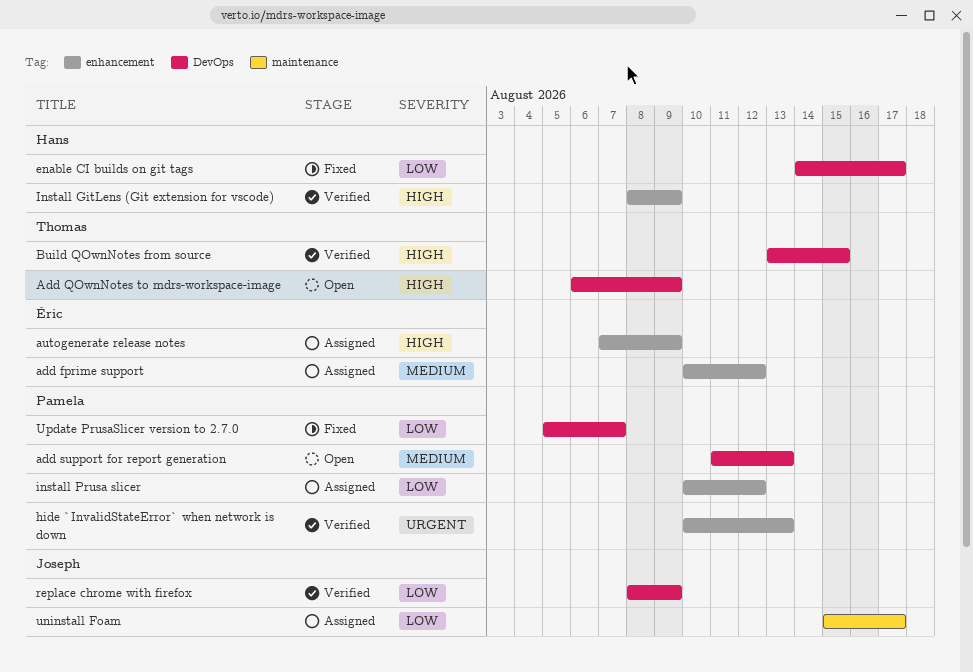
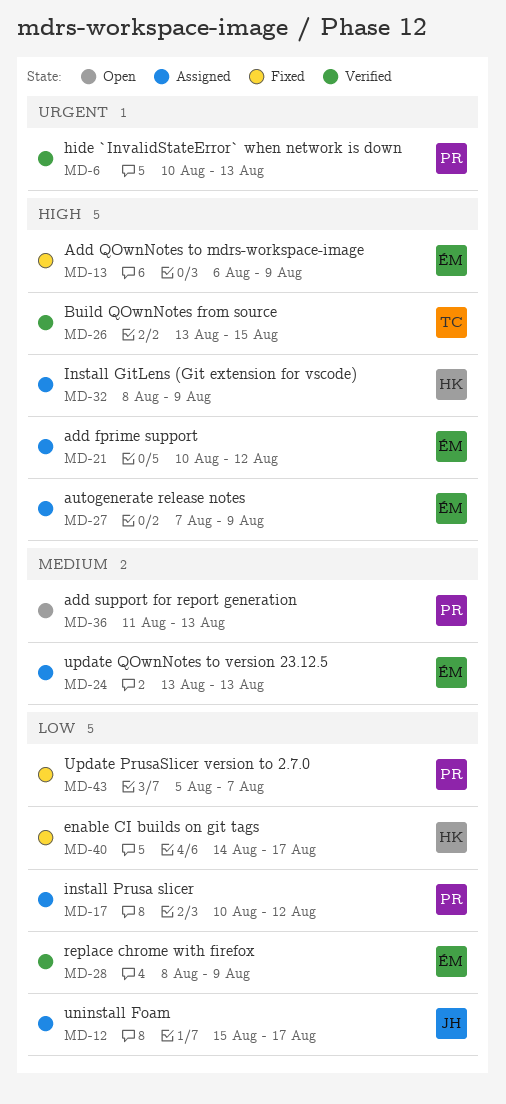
add fprime support, priority: Medium -> High
Add QOwnNotes to mdrs-workspace-image, status: Open -> Fixed
Add QOwnNotes to mdrs-workspace-image, owner: Thomas -> Éric
Install GitLens (Git extension for vscode), status: Verified -> Assigned
replace chrome with firefox, owner: Joseph -> Éric
update QOwnNotes to version 23.12.5: none -> present

